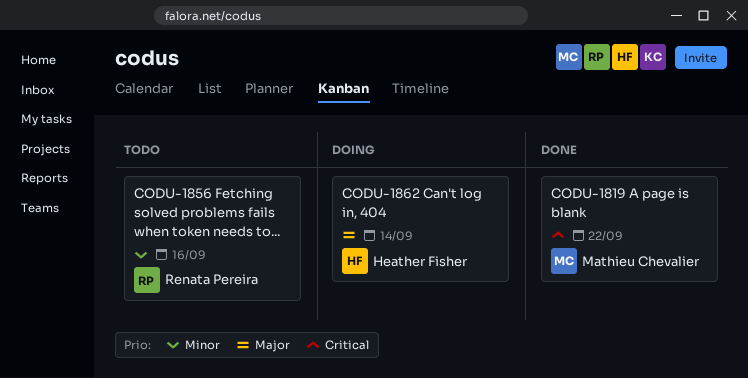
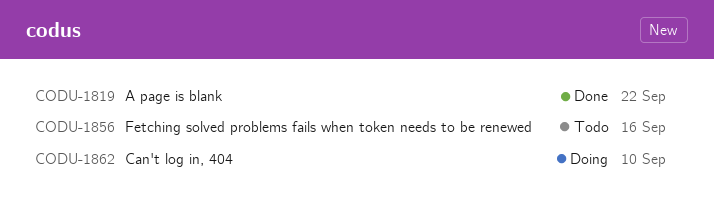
CODU-1862, due: Sep 14 -> Sep 10

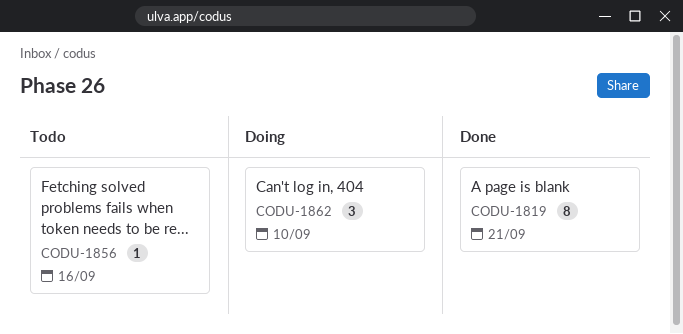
CODU-1819, due: Sep 22 -> Sep 21

